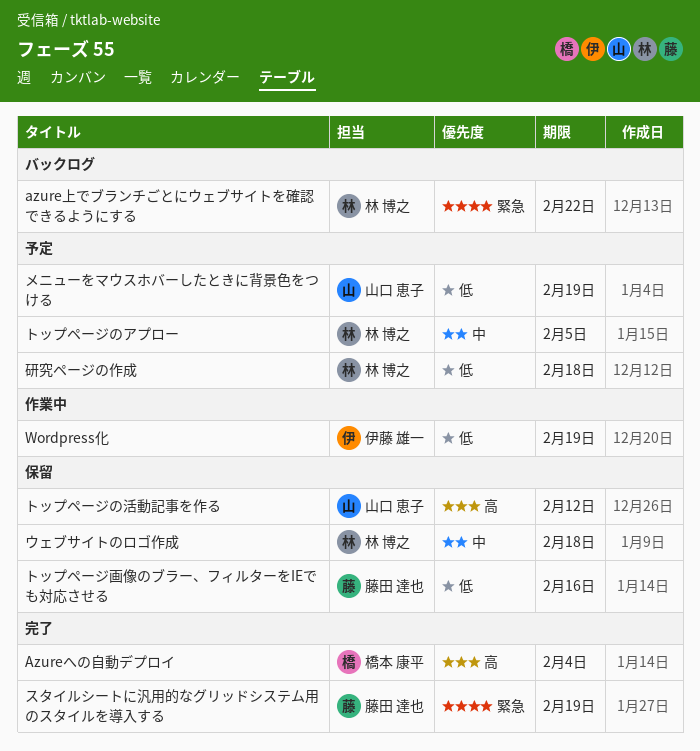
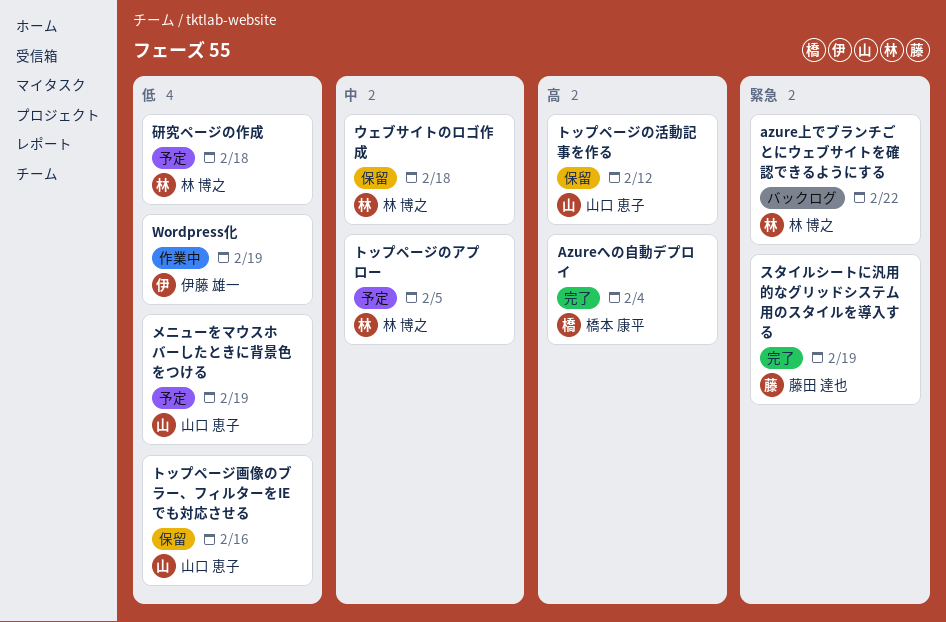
トップページ画像のブラー、フィルターをIEでも対応させる, owner: 藤田 達也 -> 山口 恵子

